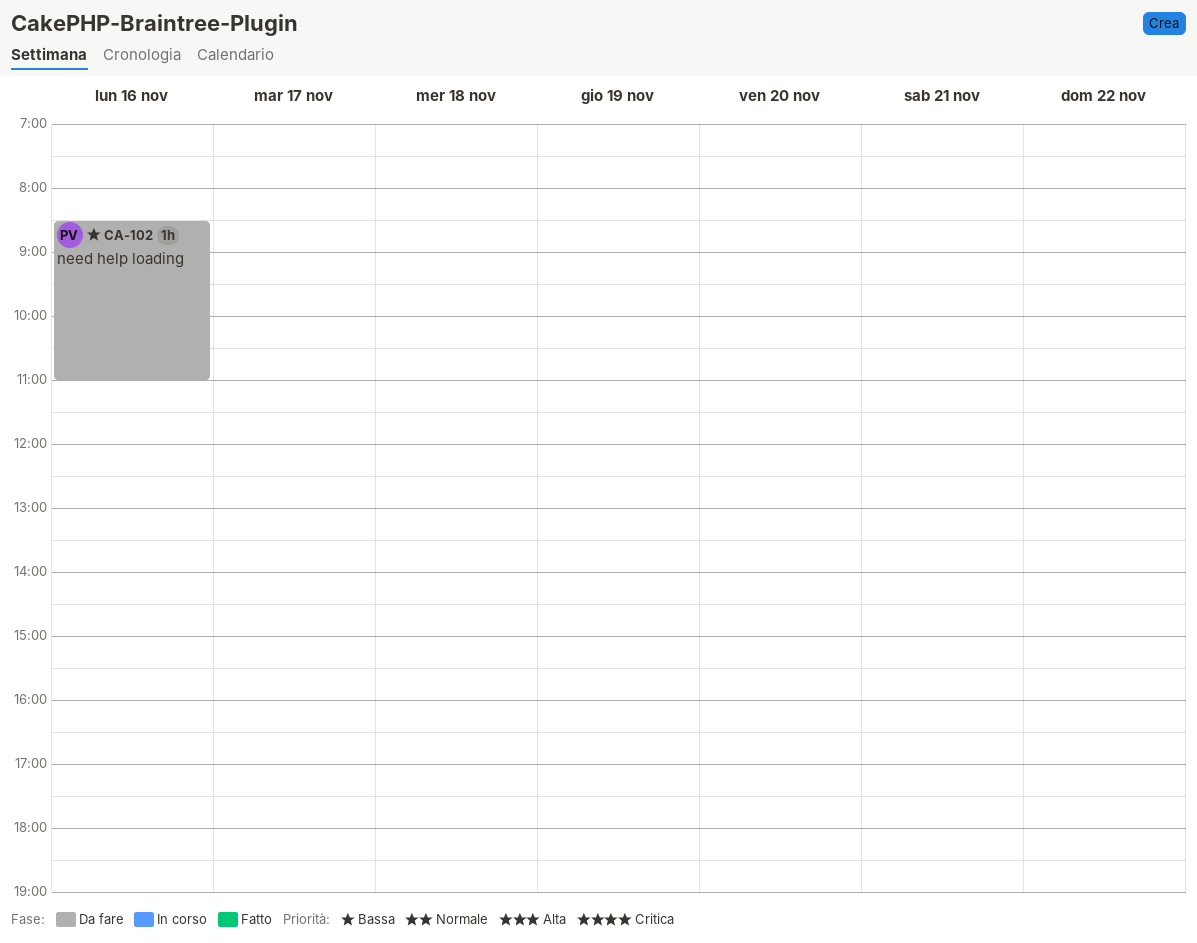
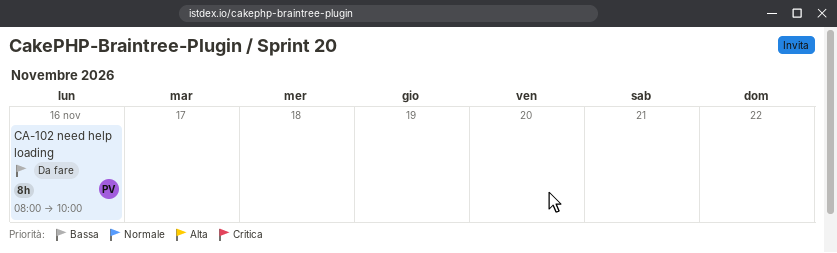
CA-102, estimate: 1h -> 8h
CA-102, begins: 08:30 -> 08:00
CA-102, ends: 11:00 -> 10:00

